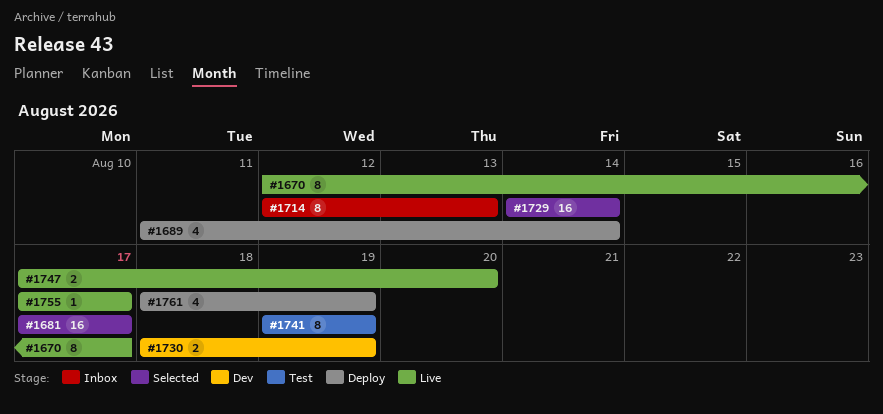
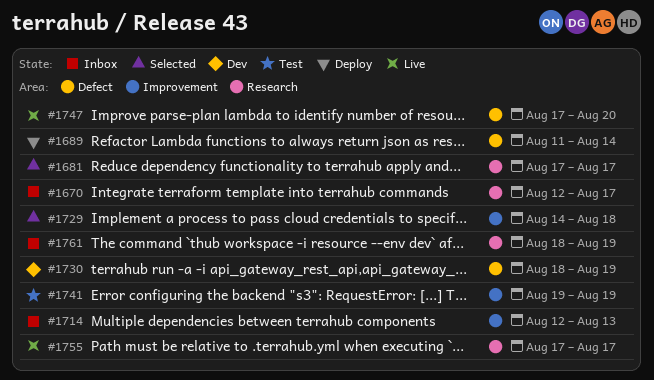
#1670, status: Live -> Inbox
#1729, due: Aug 14 -> Aug 18
#1761, status: Deploy -> Inbox

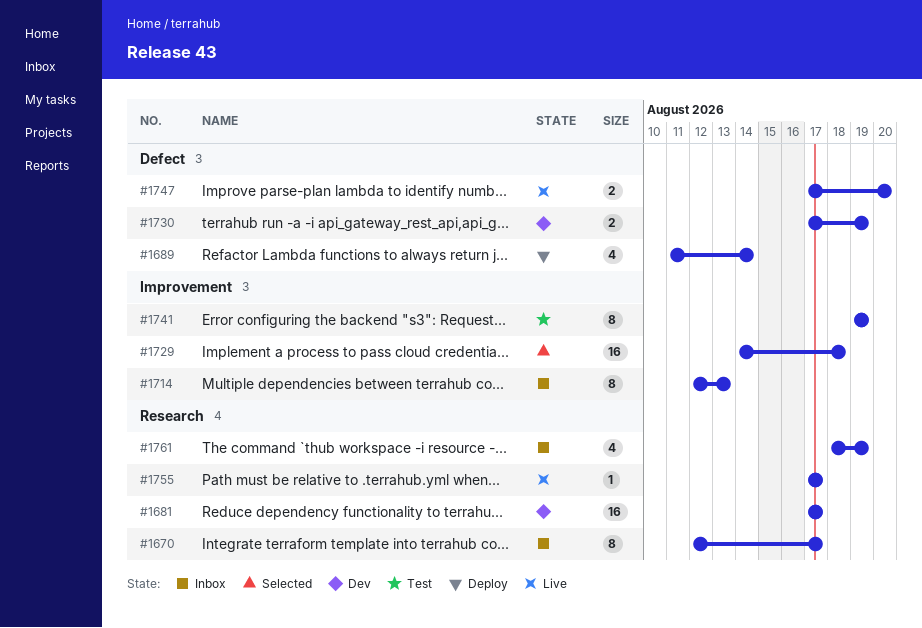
#1681, status: Selected -> Dev
#1730, start: Aug 18 -> Aug 17

